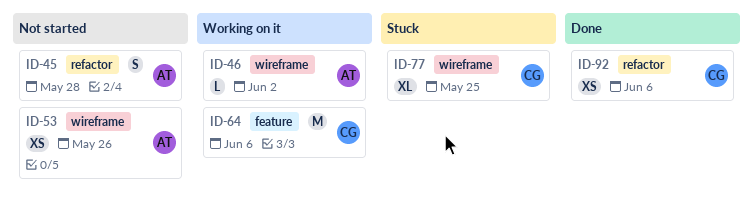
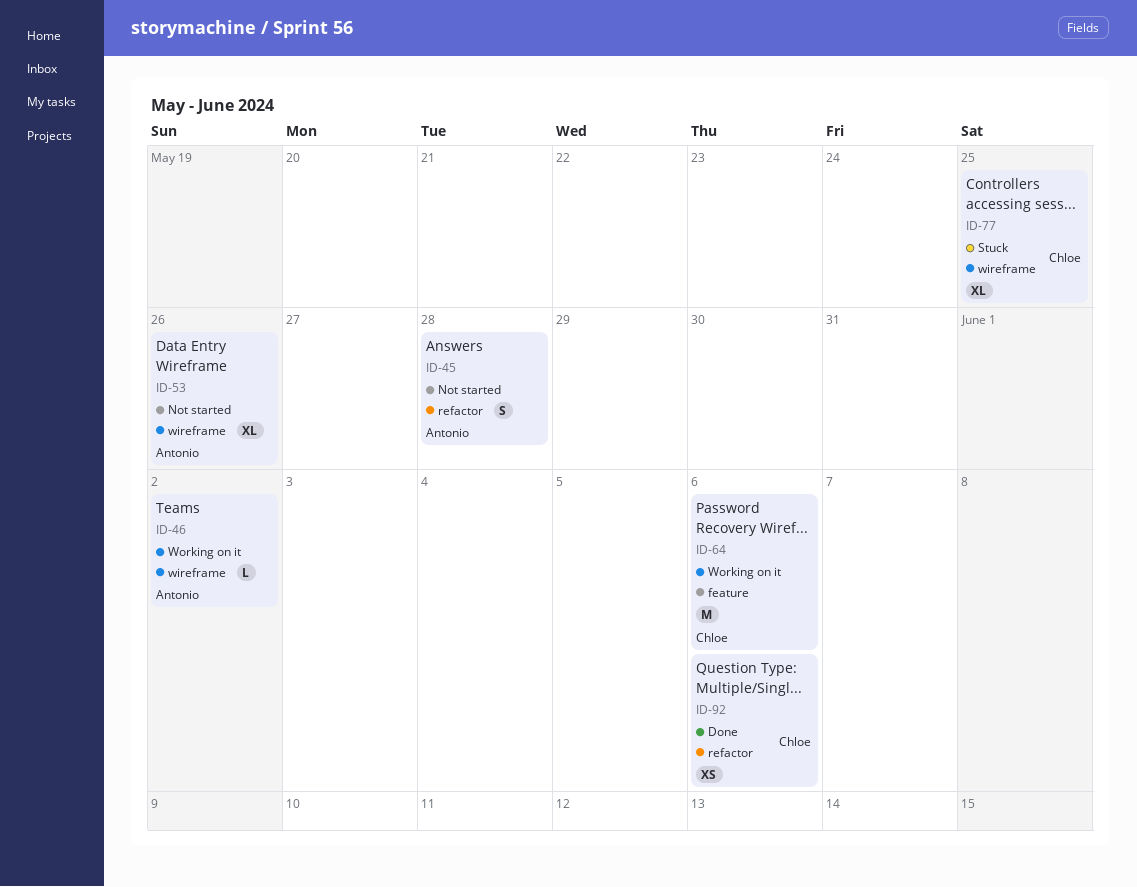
ID-53, estimate: XS -> XL

